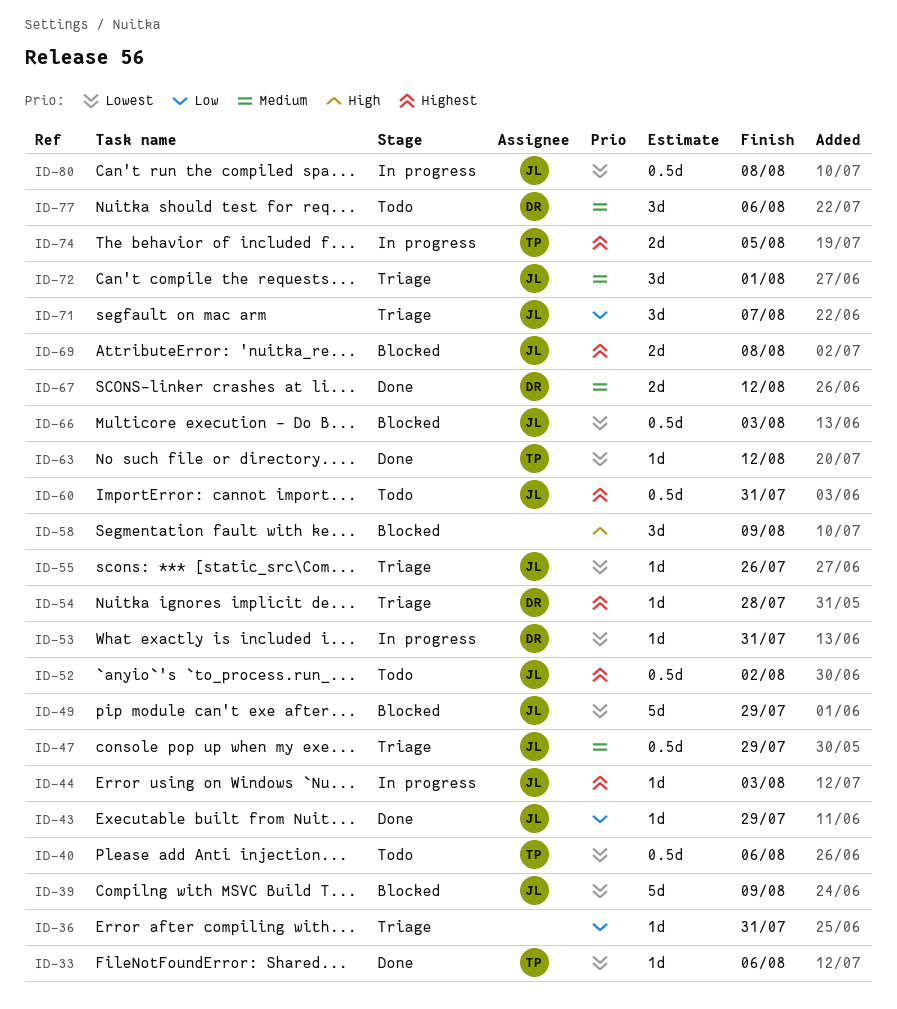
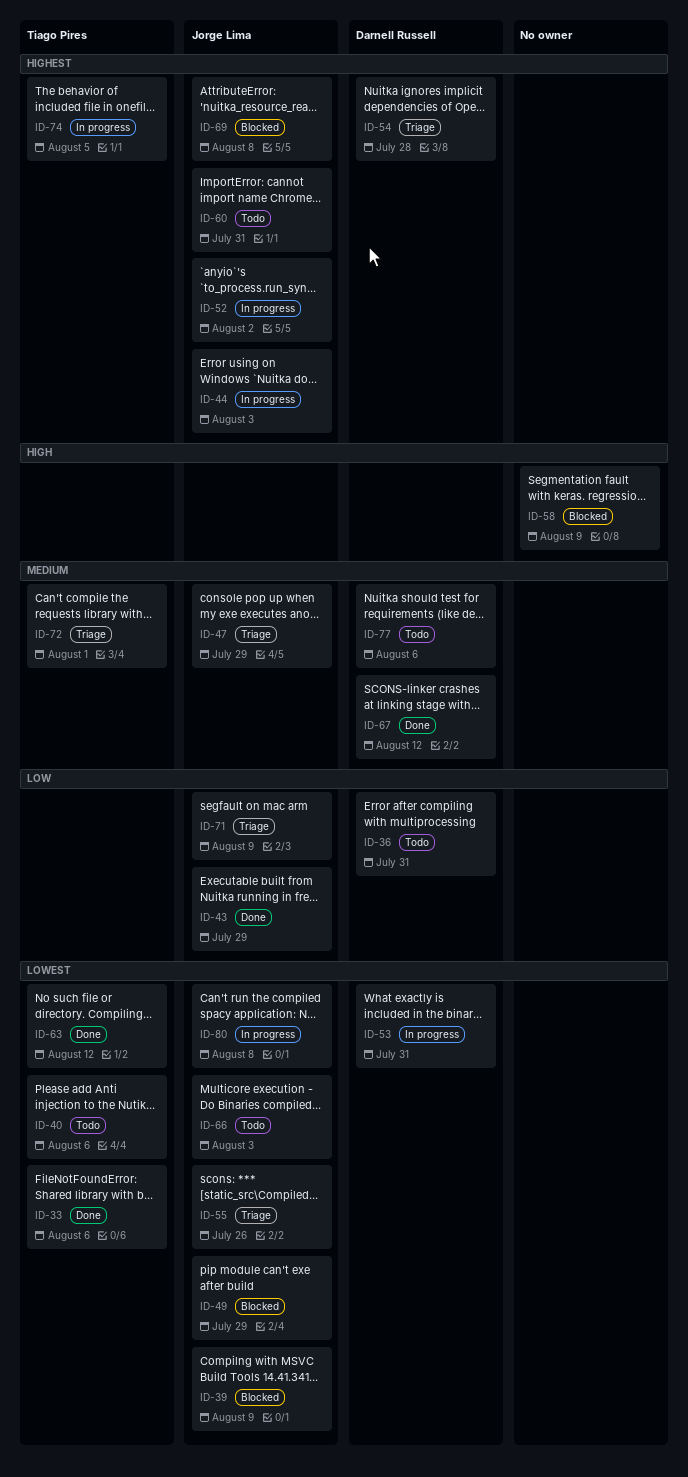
ID-36, status: Triage -> Todo
ID-36, owner: none -> Darnell Russell
ID-52, status: Todo -> In progress
ID-66, status: Blocked -> Todo
ID-71, due: Aug 7 -> Aug 9
ID-72, owner: Jorge Lima -> Tiago Pires

